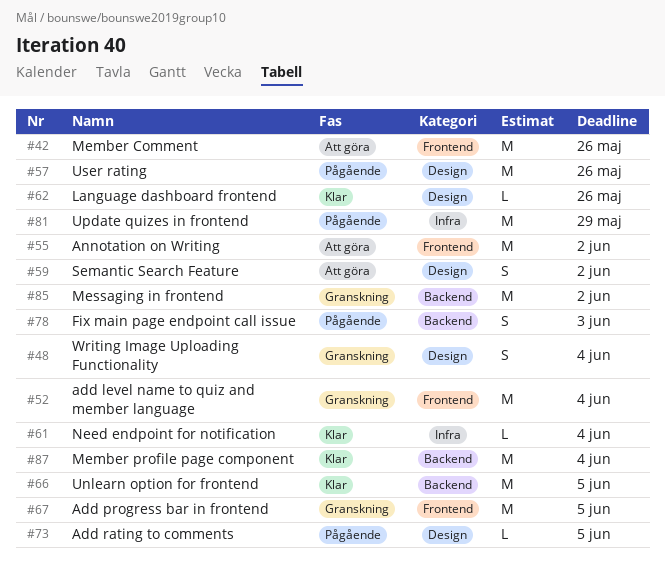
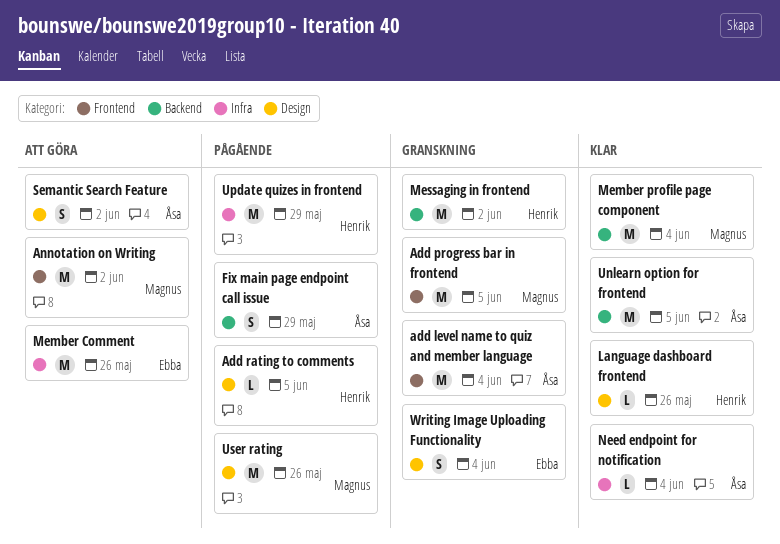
Fix main page endpoint call issue, due: Jun 3 -> May 29
Member Comment, label: Frontend -> Infra

